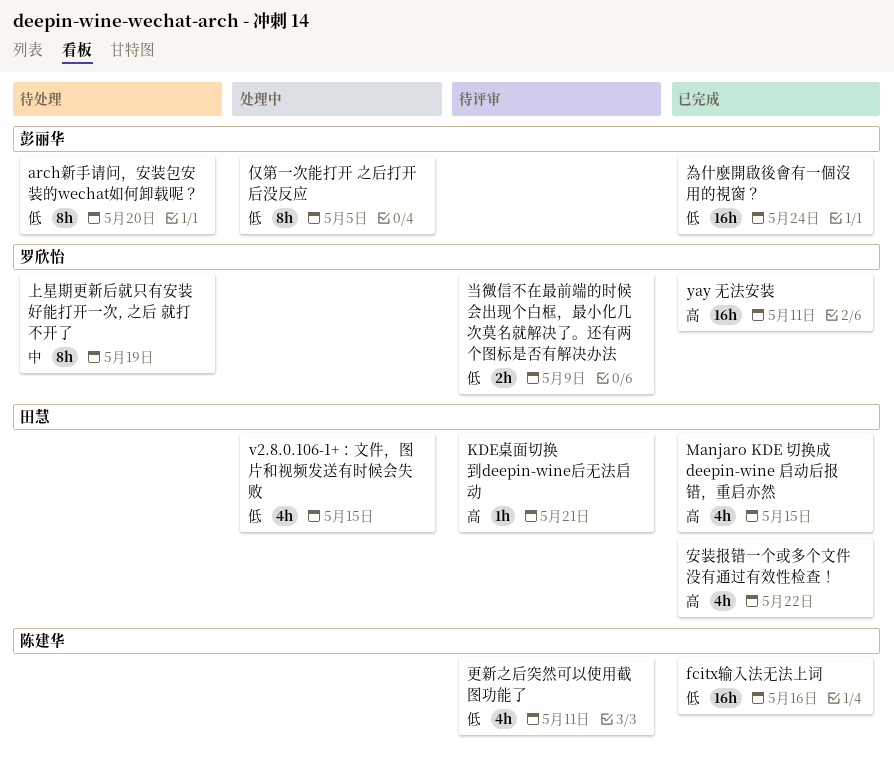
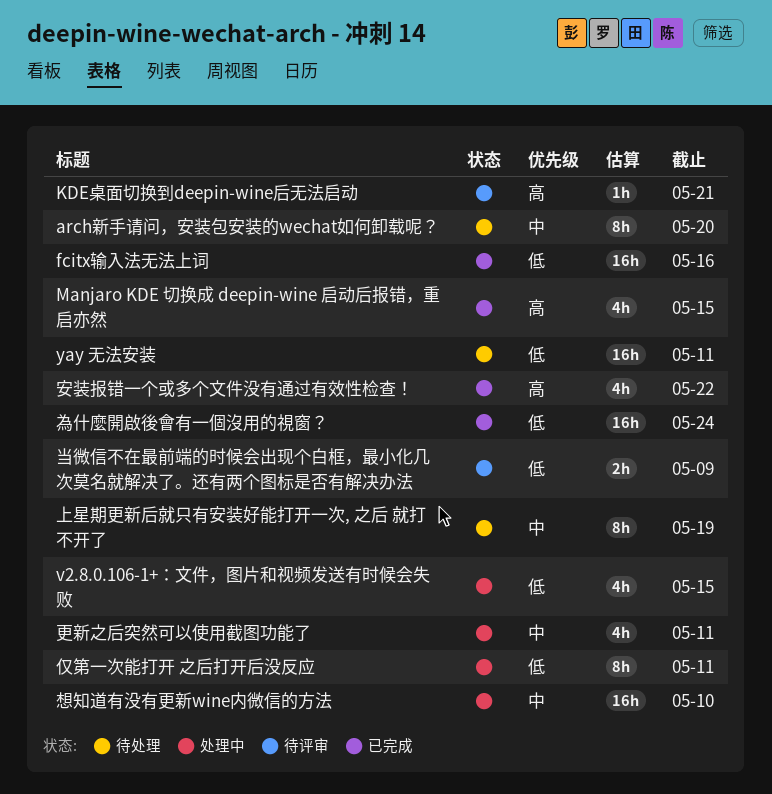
arch新手请问，安装包安装的wechat如何卸载呢？, priority: 低 -> 中
yay 无法安装, status: 已完成 -> 待处理
yay 无法安装, priority: 高 -> 低
仅第一次能打开 之后打开后没反应, due: May 5 -> May 11
想知道有没有更新wine内微信的方法: none -> present
更新之后突然可以使用截图功能了, status: 待评审 -> 处理中
更新之后突然可以使用截图功能了, priority: 低 -> 中

